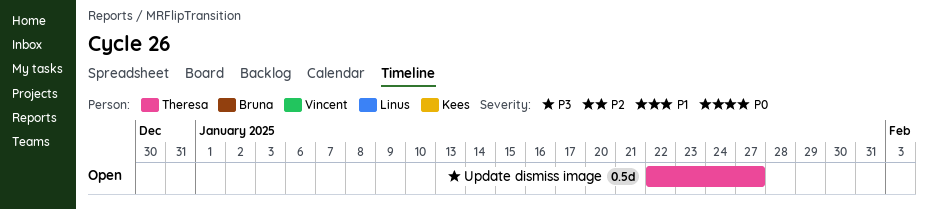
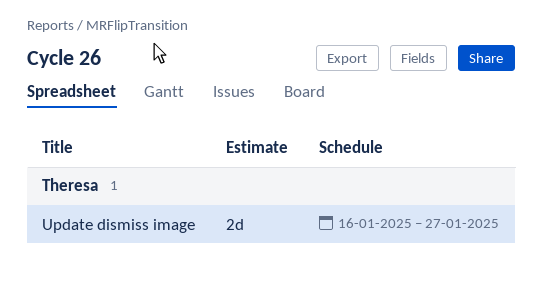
Update dismiss image, estimate: 0.5d -> 2d
Update dismiss image, start: Jan 22 -> Jan 16

